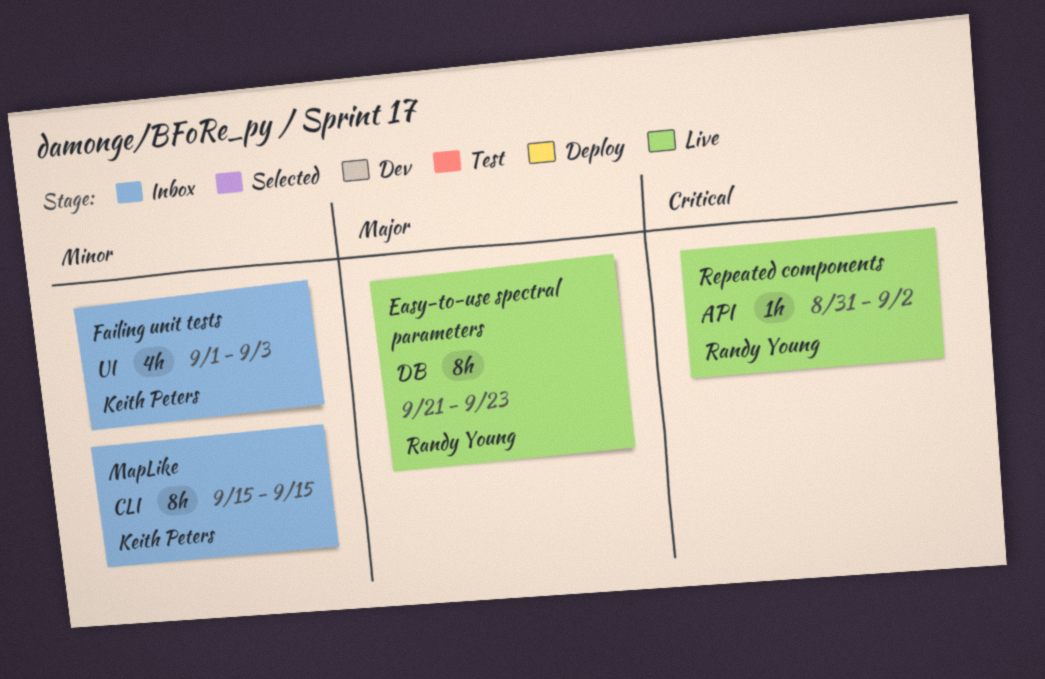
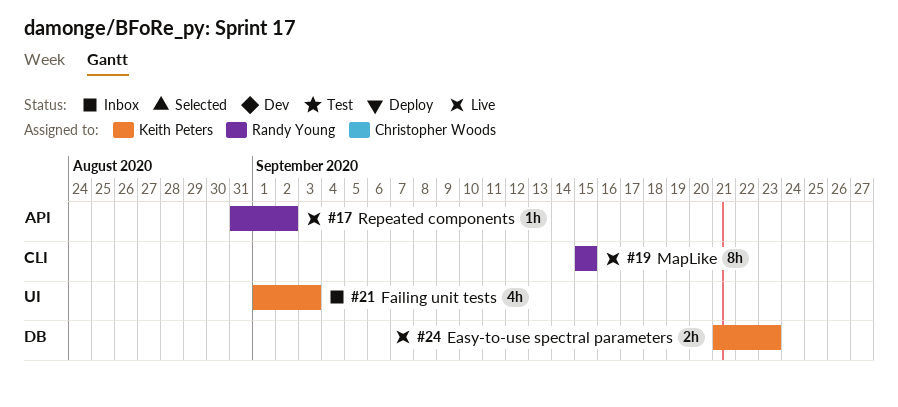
Easy-to-use spectral parameters, owner: Randy Young -> Keith Peters
Easy-to-use spectral parameters, estimate: 8h -> 2h
MapLike, status: Inbox -> Live
MapLike, owner: Keith Peters -> Randy Young

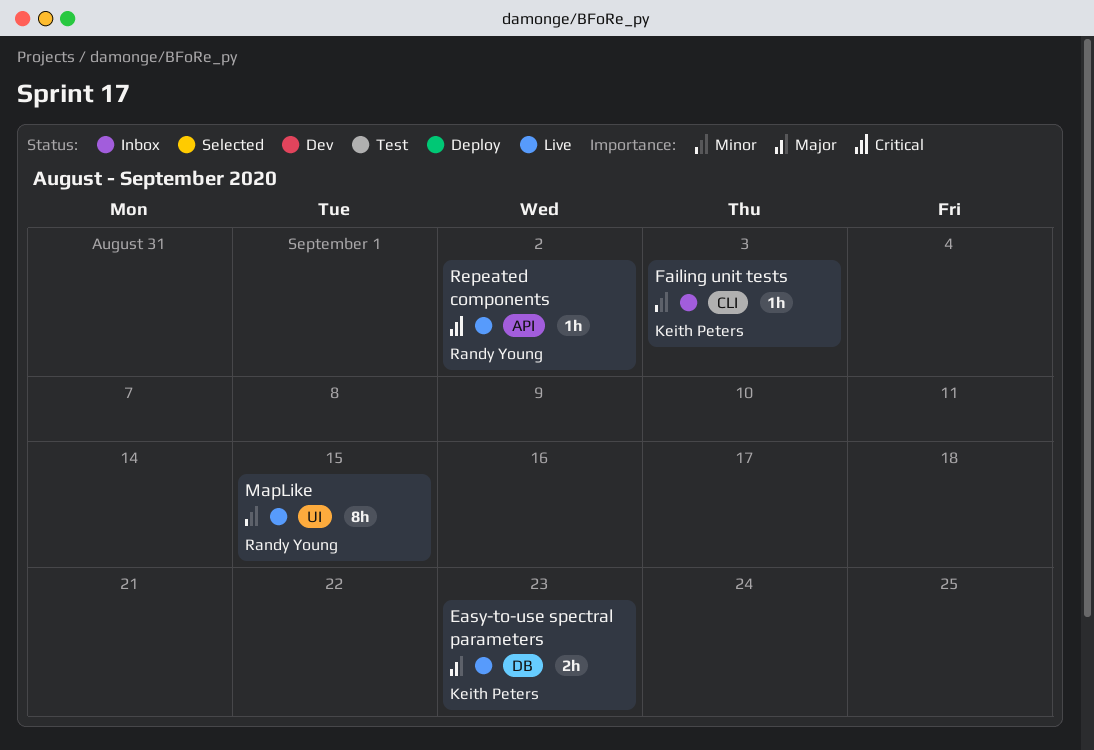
Failing unit tests, label: UI -> CLI
Failing unit tests, estimate: 4h -> 1h
MapLike, label: CLI -> UI

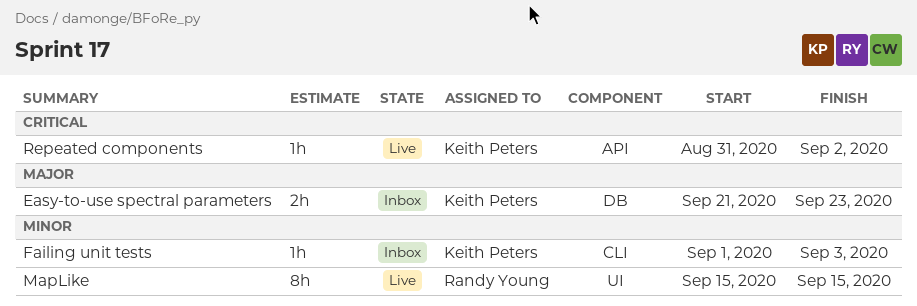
Easy-to-use spectral parameters, status: Live -> Inbox
Repeated components, owner: Randy Young -> Keith Peters

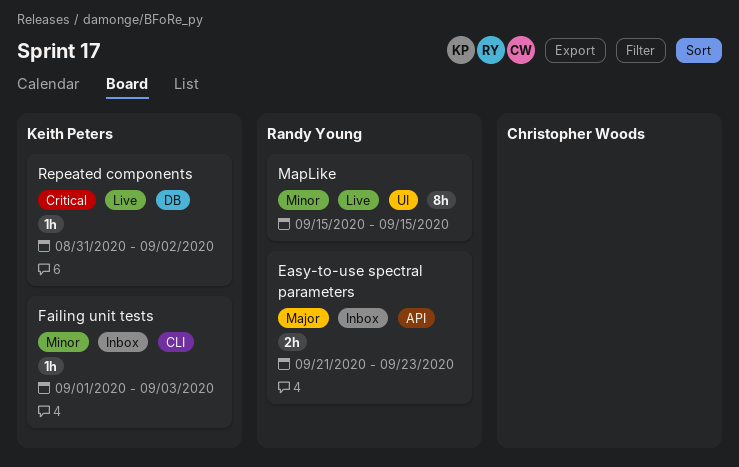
Easy-to-use spectral parameters, owner: Keith Peters -> Randy Young
Easy-to-use spectral parameters, label: DB -> API
Repeated components, label: API -> DB

